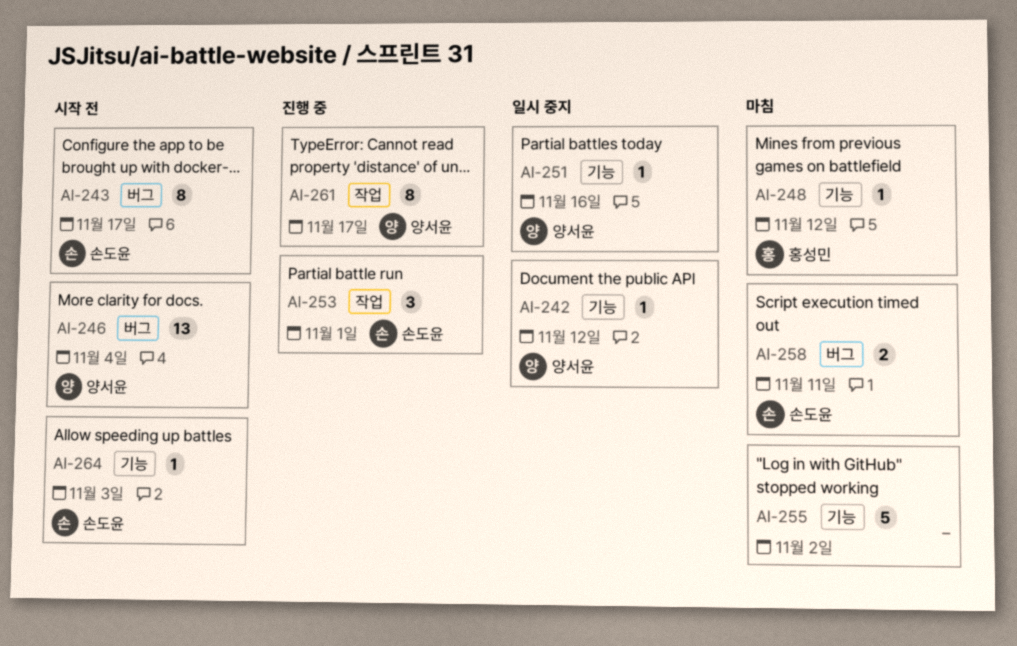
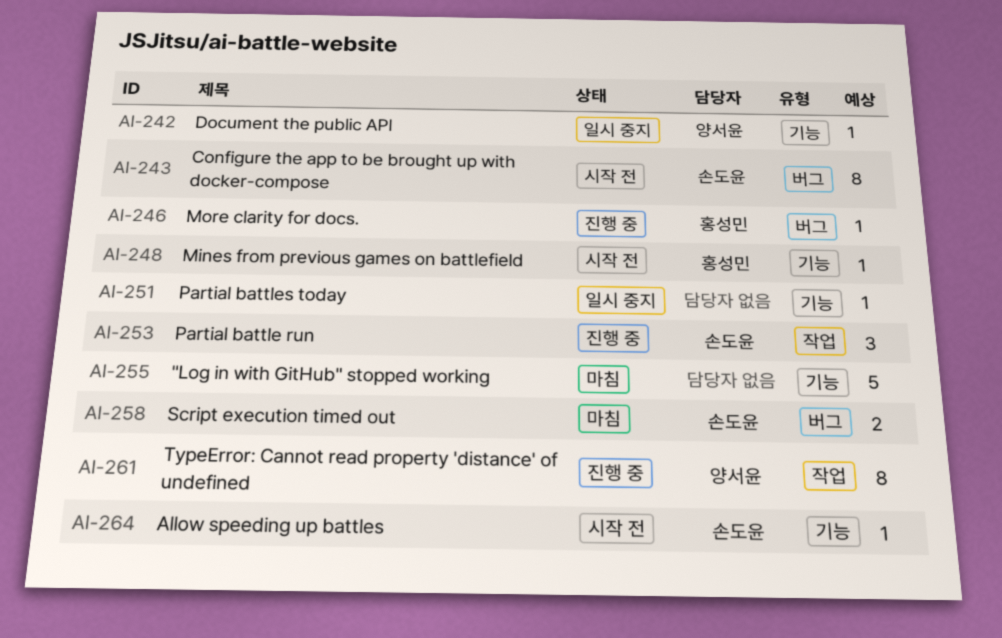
AI-246, status: 시작 전 -> 진행 중
AI-246, owner: 양서윤 -> 홍성민
AI-246, estimate: 13 -> 1
AI-248, status: 마침 -> 시작 전
AI-251, owner: 양서윤 -> none

